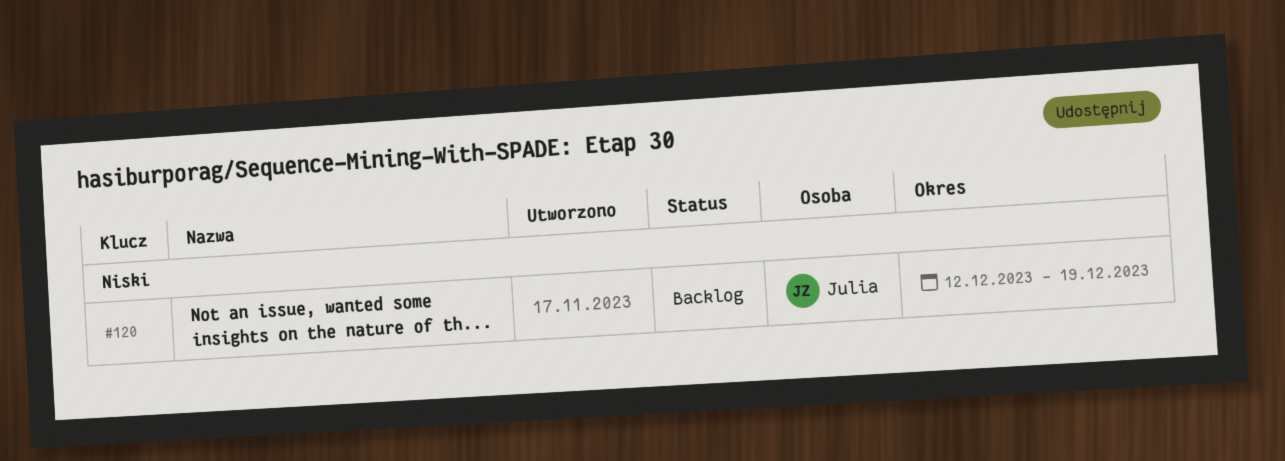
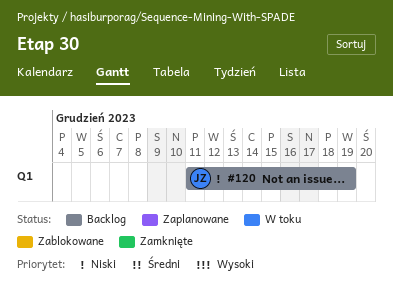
#120, start: Dec 12 -> Dec 11

